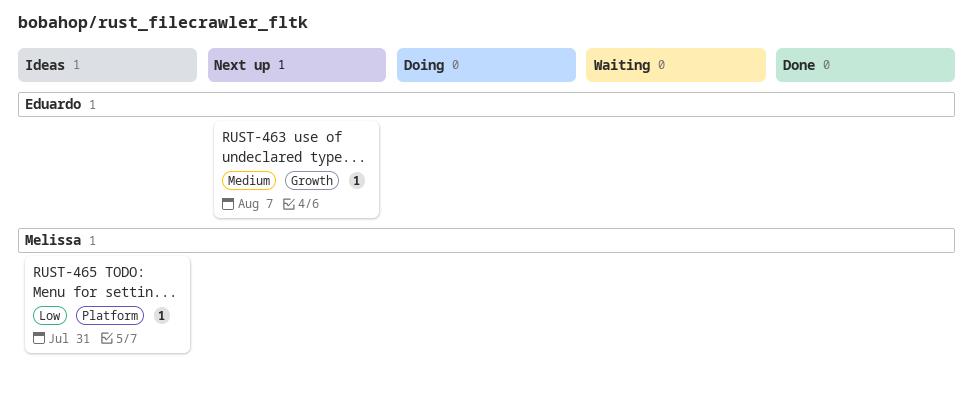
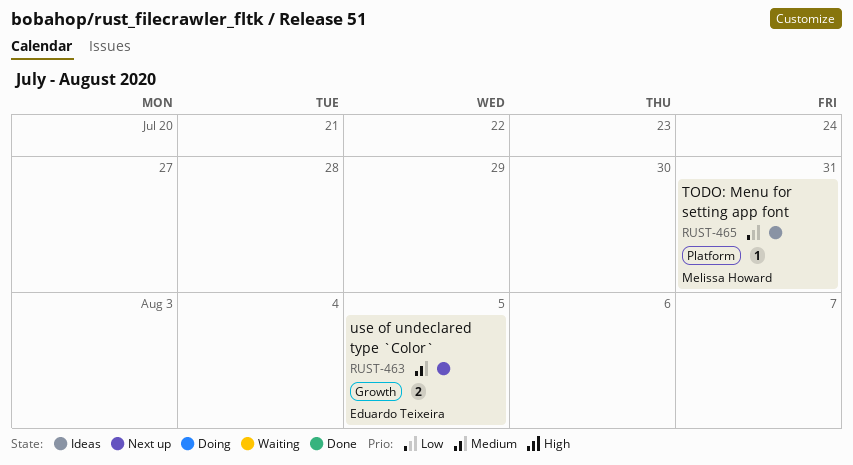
RUST-463, estimate: 1 -> 2
RUST-463, due: Aug 7 -> Aug 5

